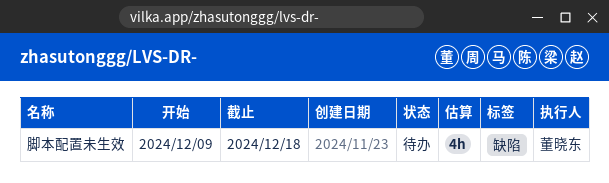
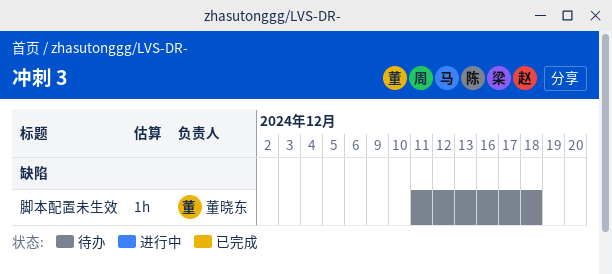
脚本配置未生效, estimate: 4h -> 1h
脚本配置未生效, start: Dec 9 -> Dec 11

